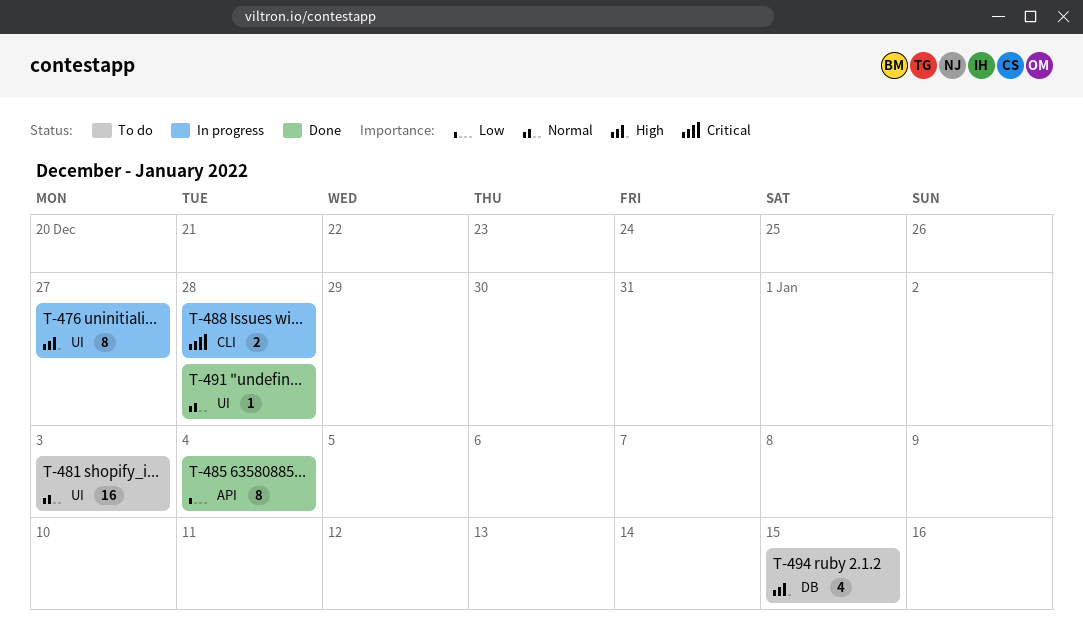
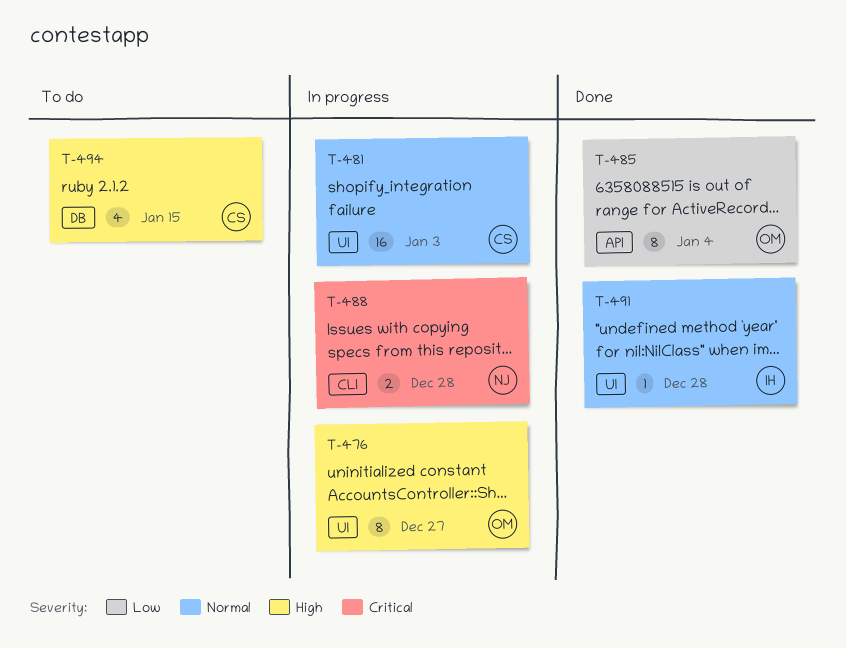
T-481, status: To do -> In progress

